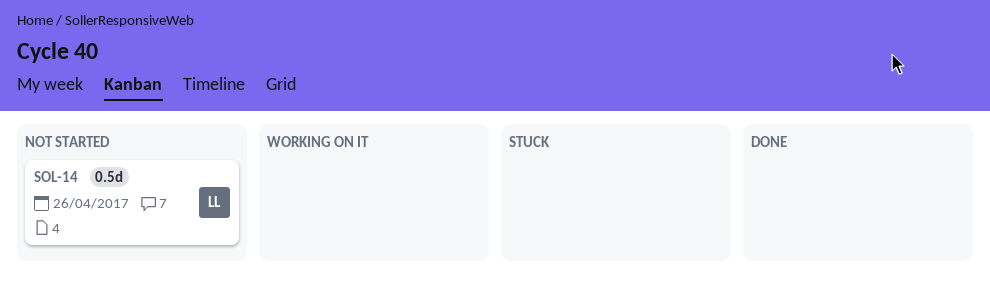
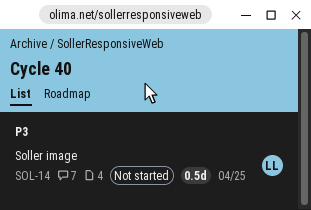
SOL-14, due: Apr 26 -> Apr 25

